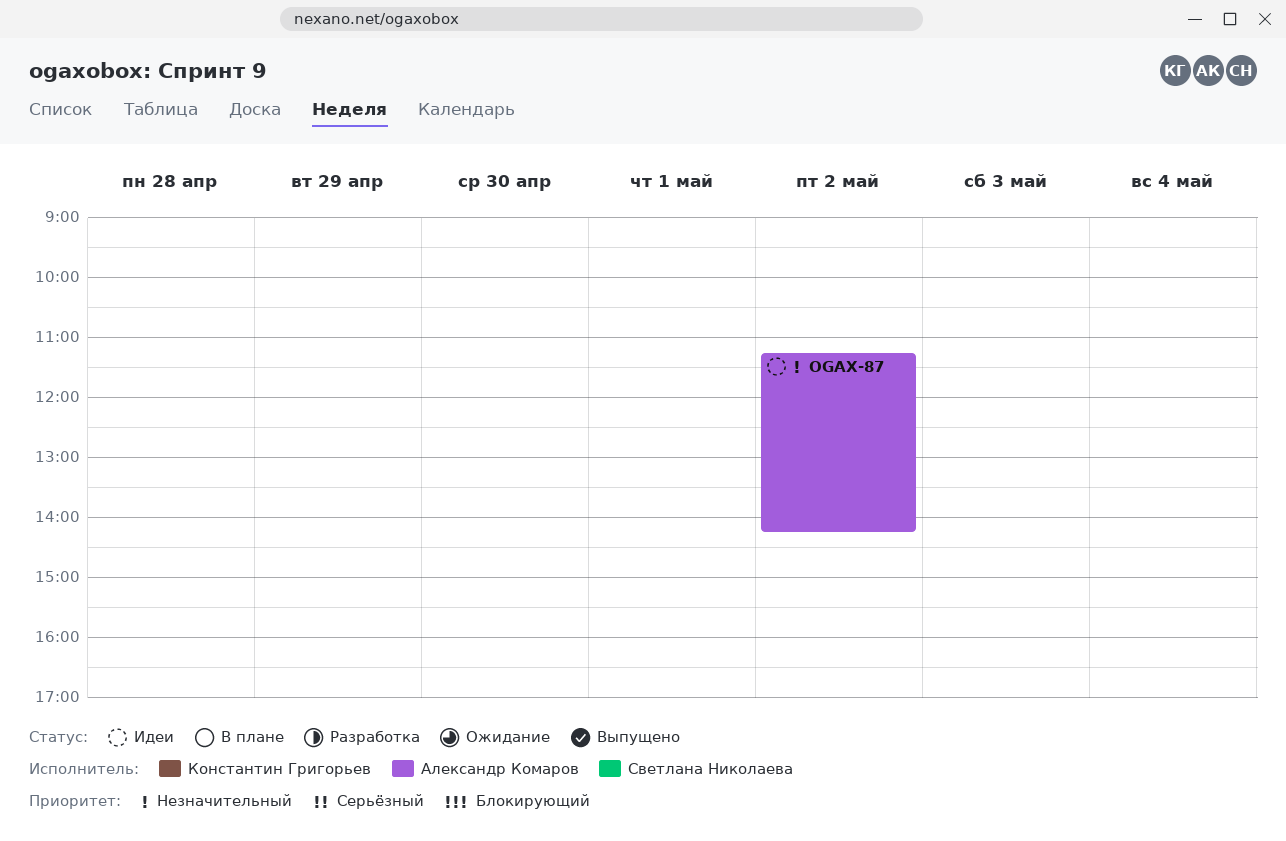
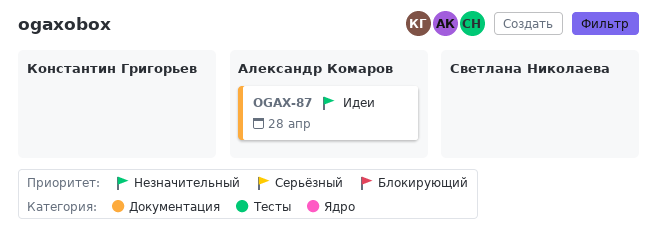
OGAX-87, day: May 2 -> Apr 28

